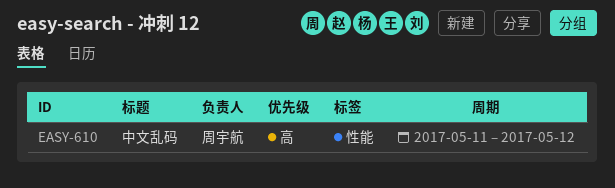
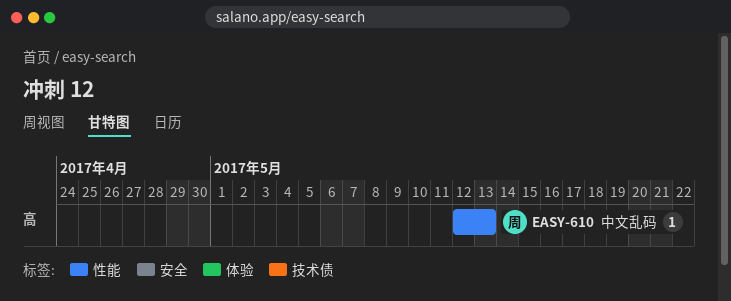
EASY-610, start: May 11 -> May 12
EASY-610, due: May 12 -> May 13

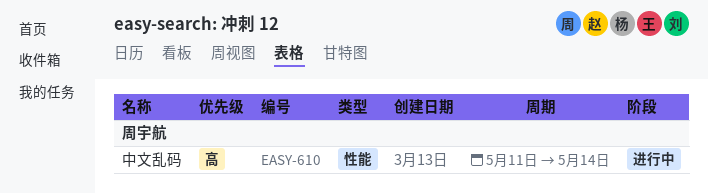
EASY-610, start: May 12 -> May 11
EASY-610, due: May 13 -> May 14

